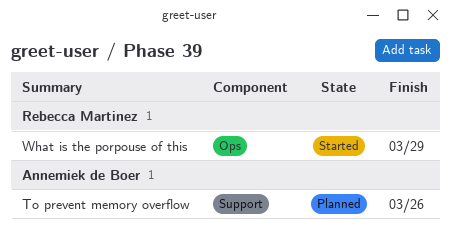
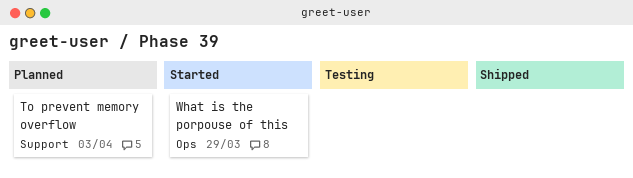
To prevent memory overflow, due: Mar 26 -> Apr 3

